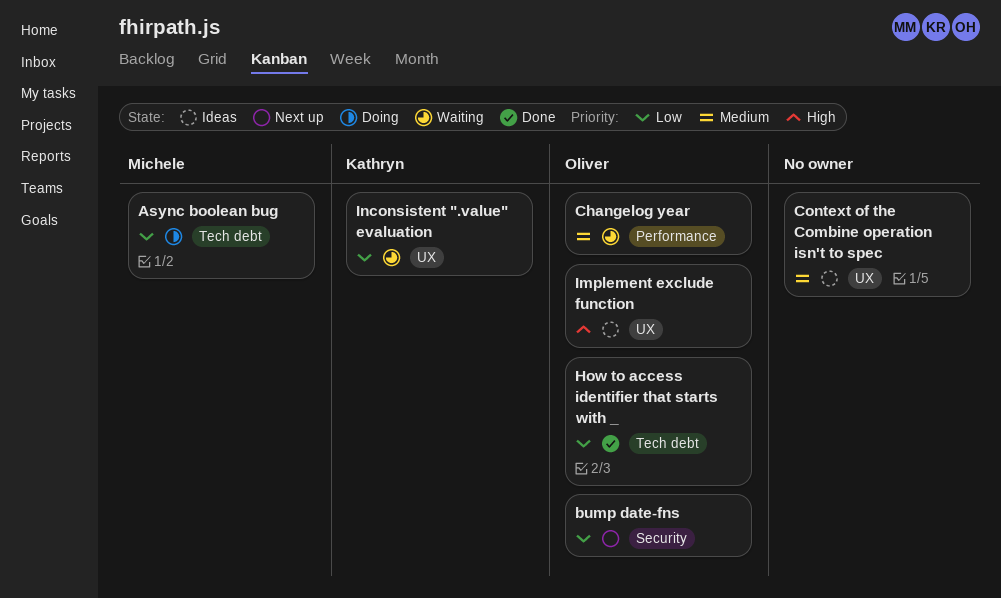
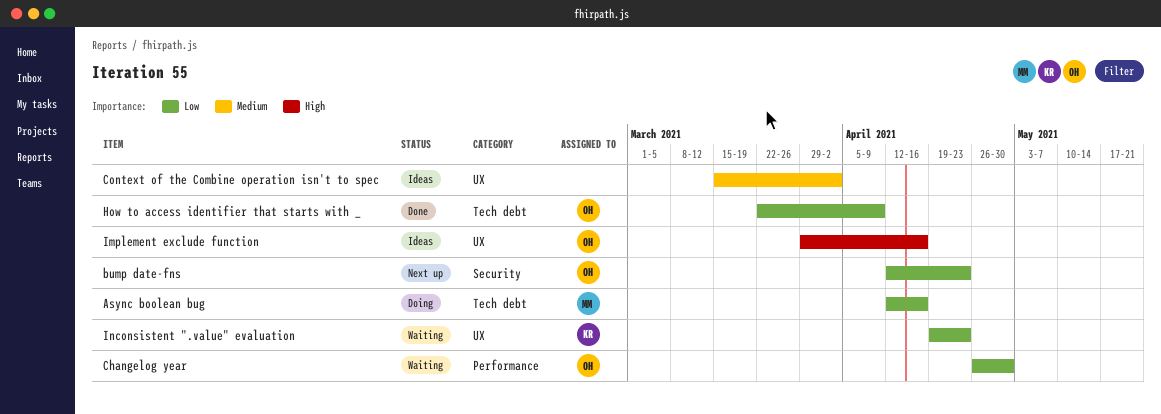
Changelog year, priority: Medium -> Low

